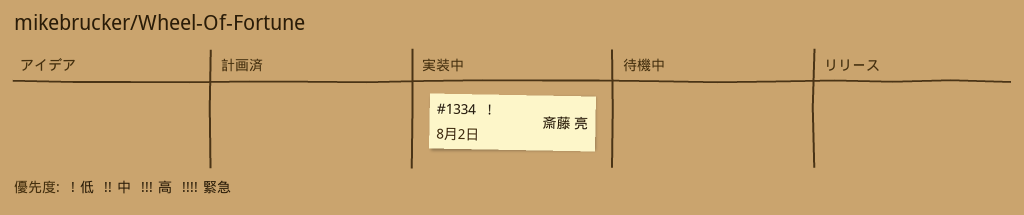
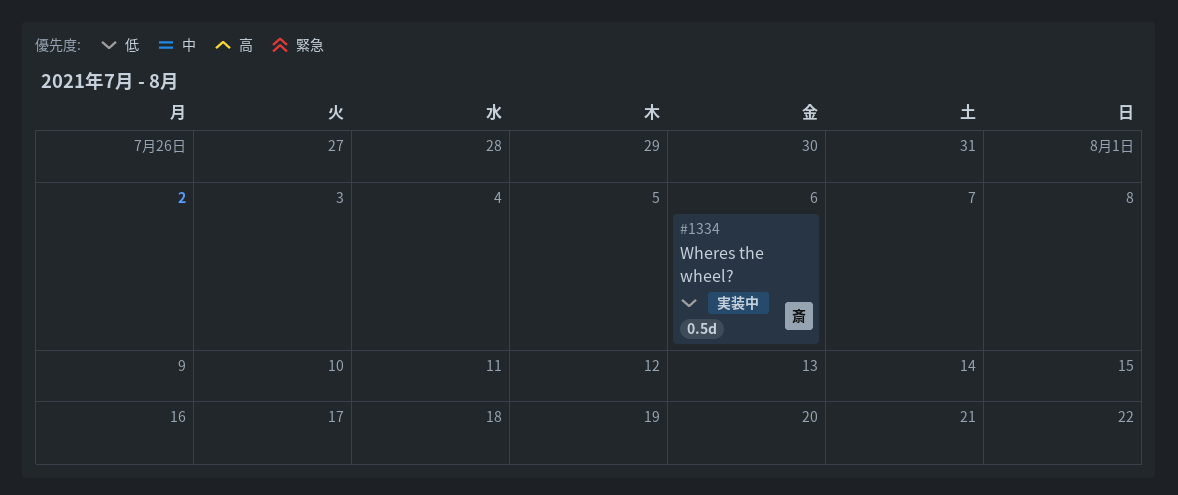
#1334, due: Aug 2 -> Aug 6

